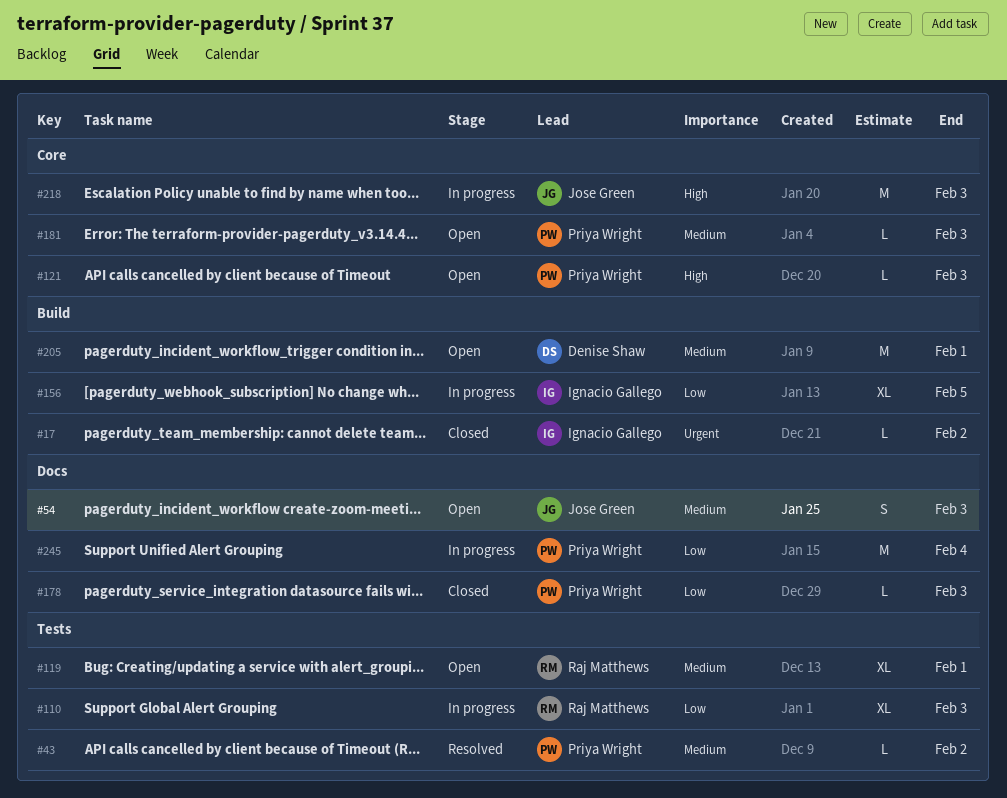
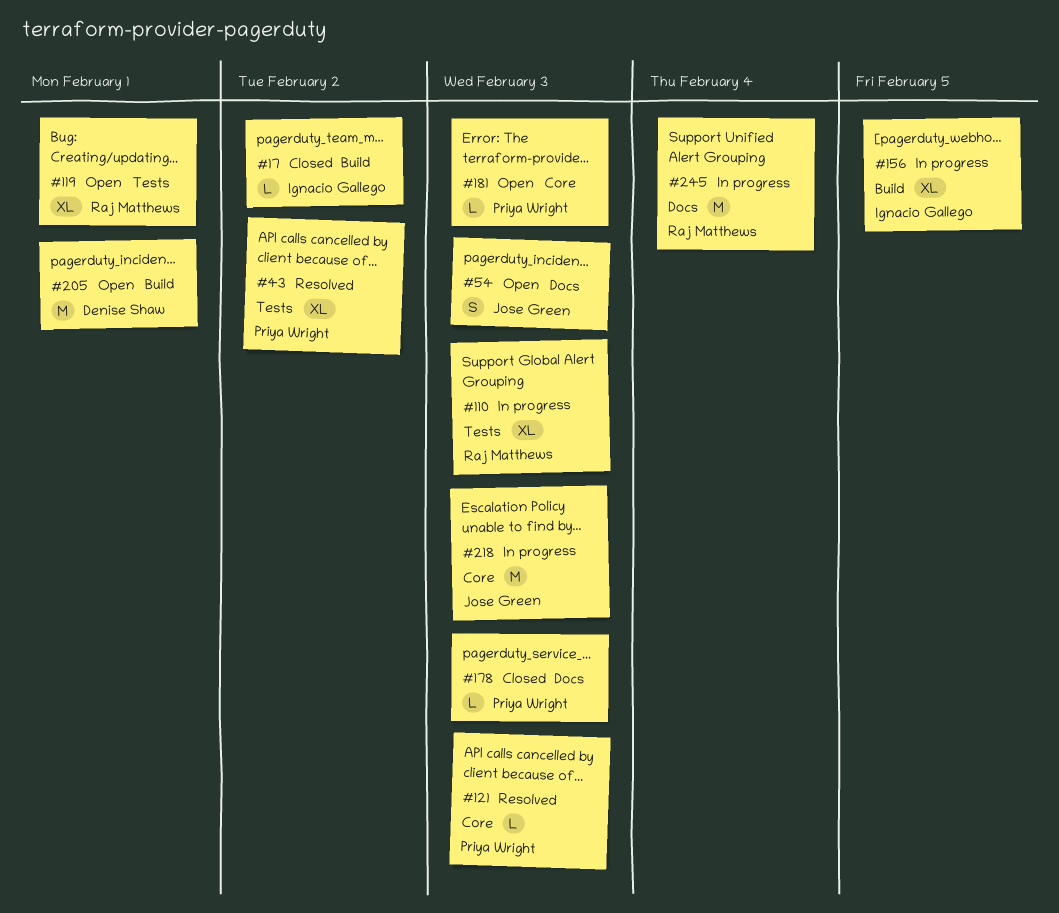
#43, estimate: L -> XL
#121, status: Open -> Resolved
#245, owner: Priya Wright -> Raj Matthews

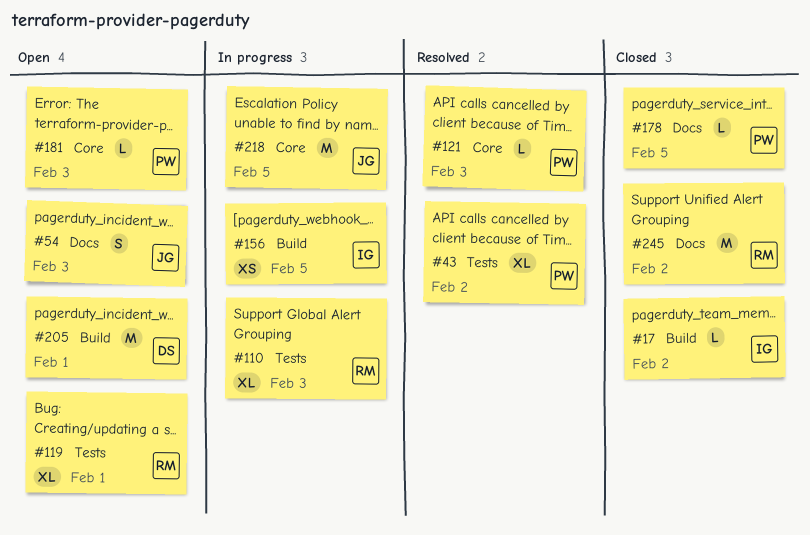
#156, estimate: XL -> XS
#178, due: Feb 3 -> Feb 5
#218, due: Feb 3 -> Feb 5
#245, status: In progress -> Closed
#245, due: Feb 4 -> Feb 2

